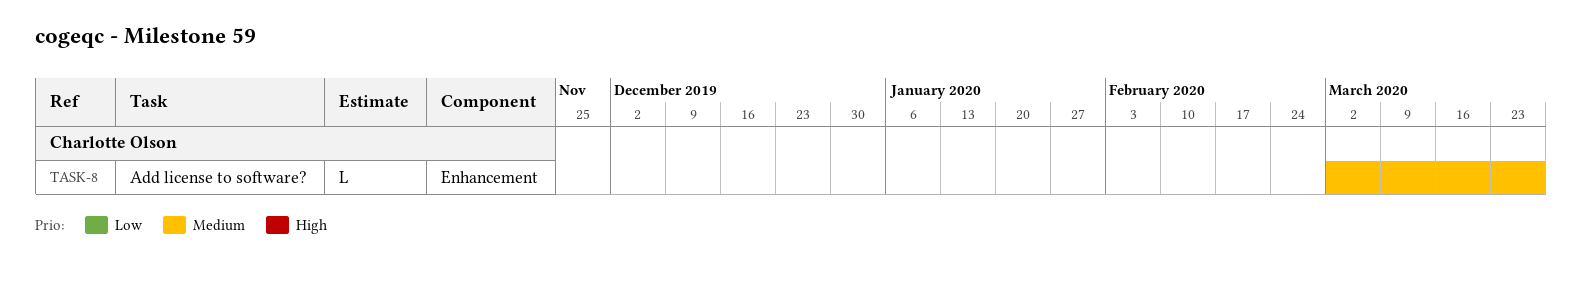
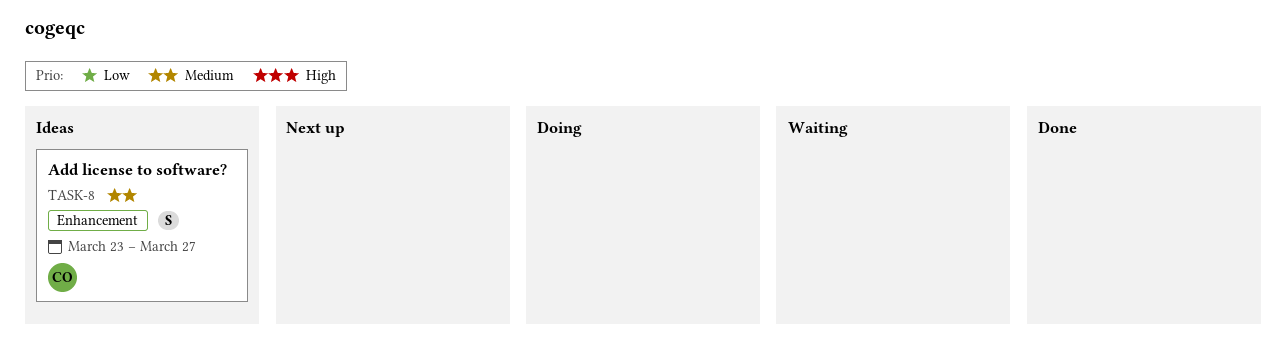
TASK-8, estimate: L -> S
TASK-8, start: Mar 2 -> Mar 23

